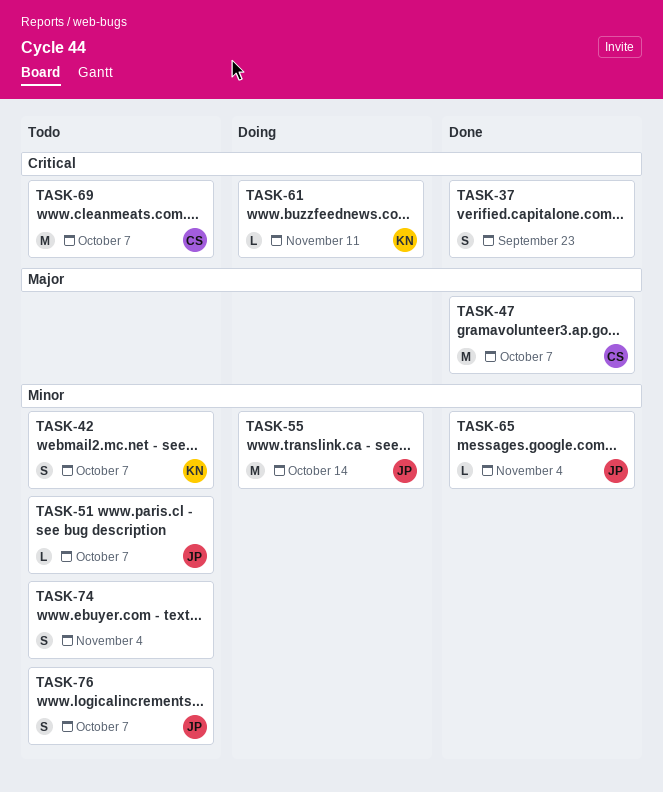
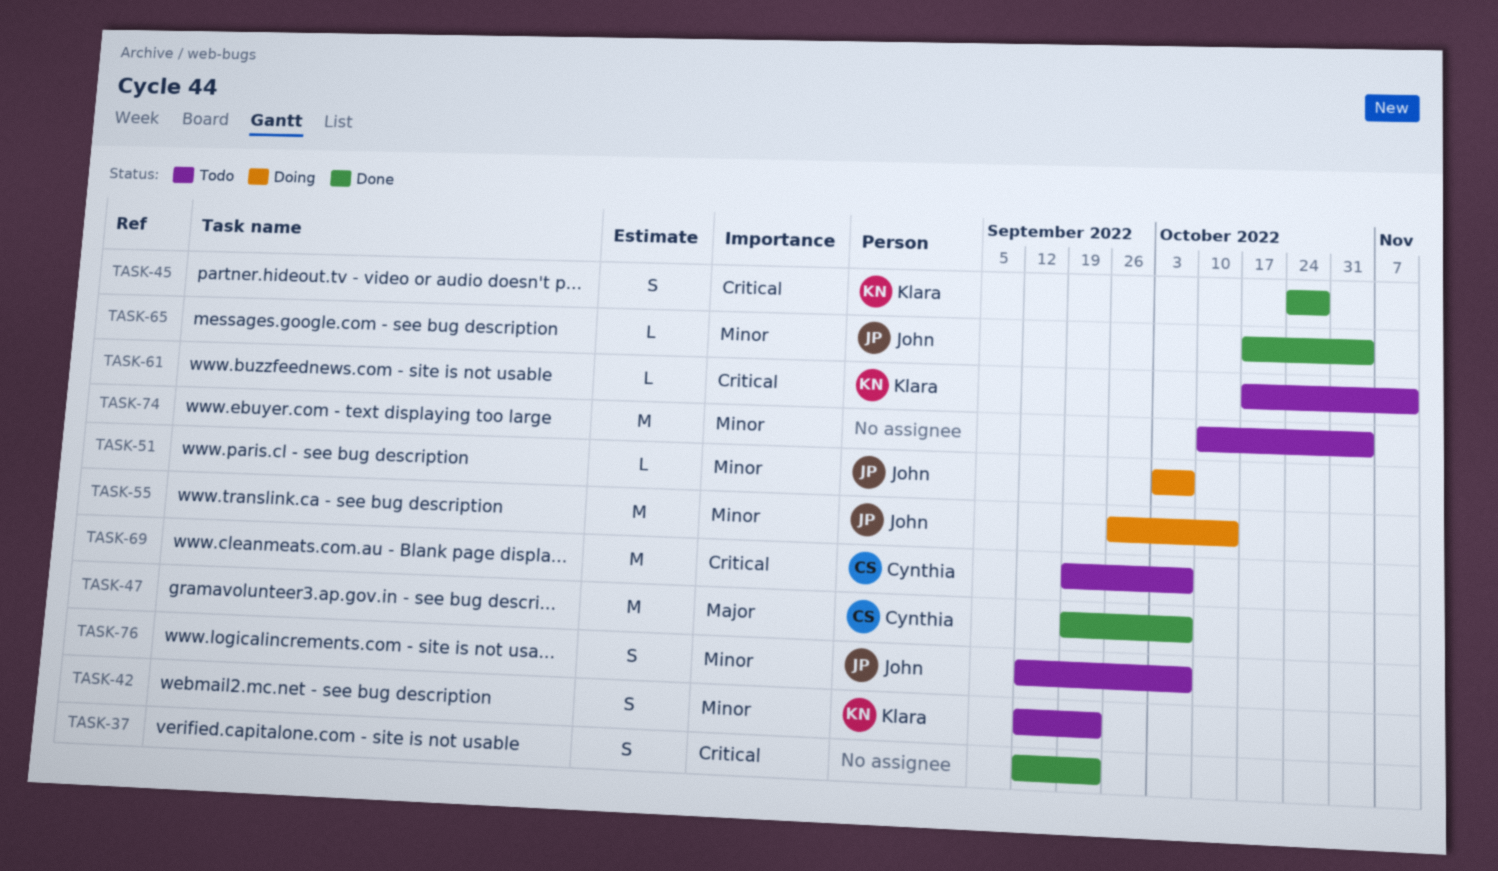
TASK-42, due: Oct 7 -> Sep 23
TASK-45: none -> present
TASK-51, status: Todo -> Doing
TASK-61, status: Doing -> Todo
TASK-74, estimate: S -> M

